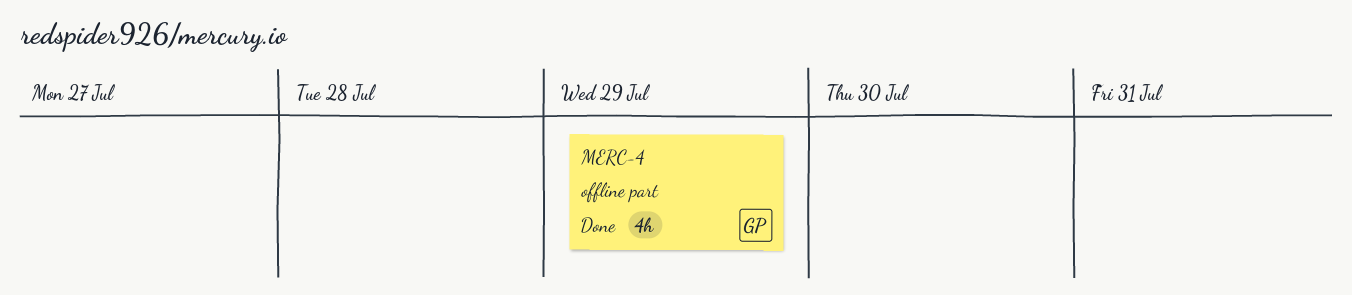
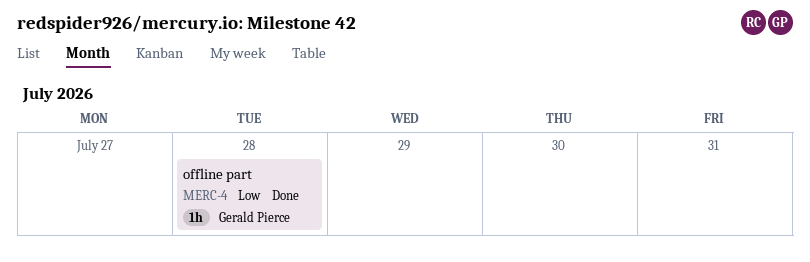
MERC-4, estimate: 4h -> 1h
MERC-4, due: Jul 29 -> Jul 28

